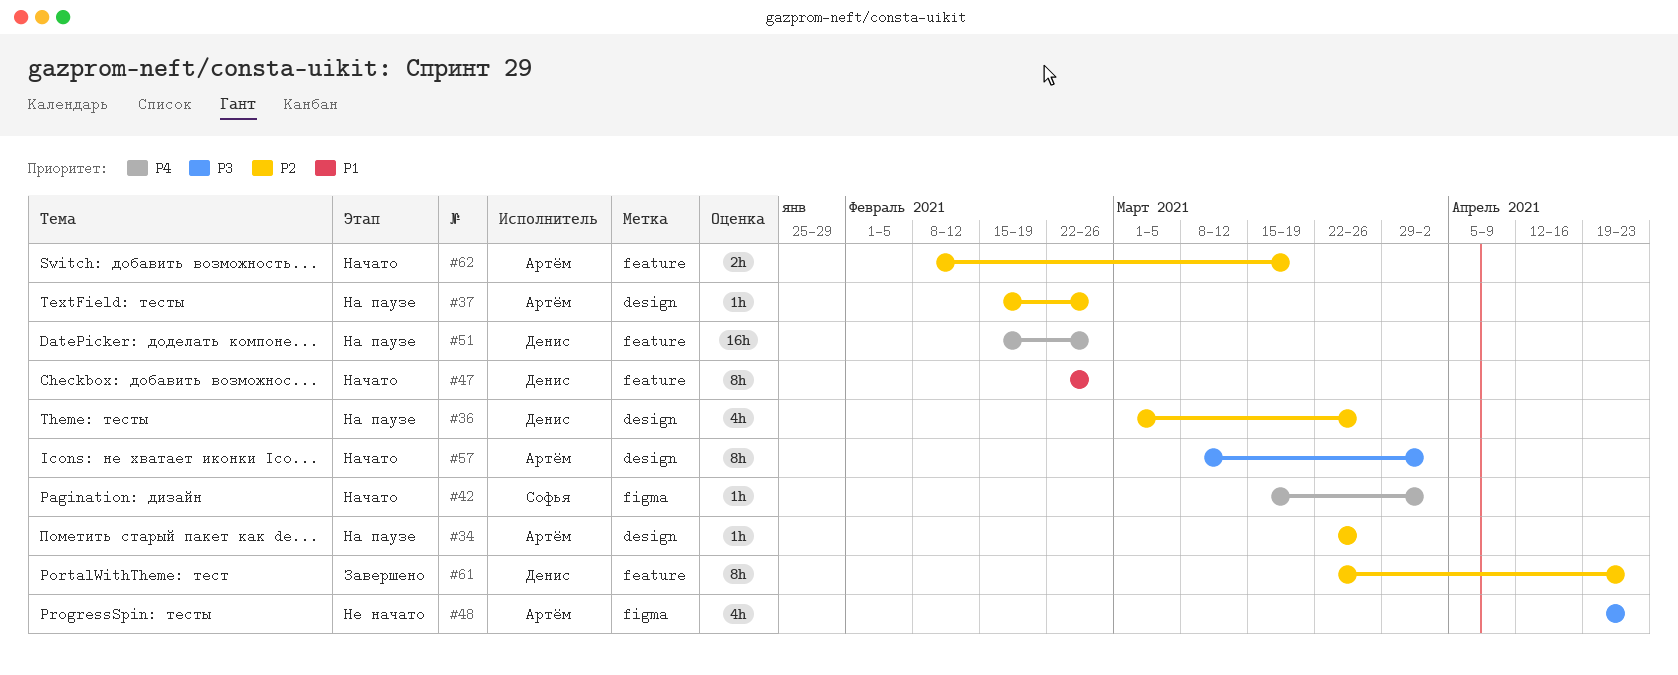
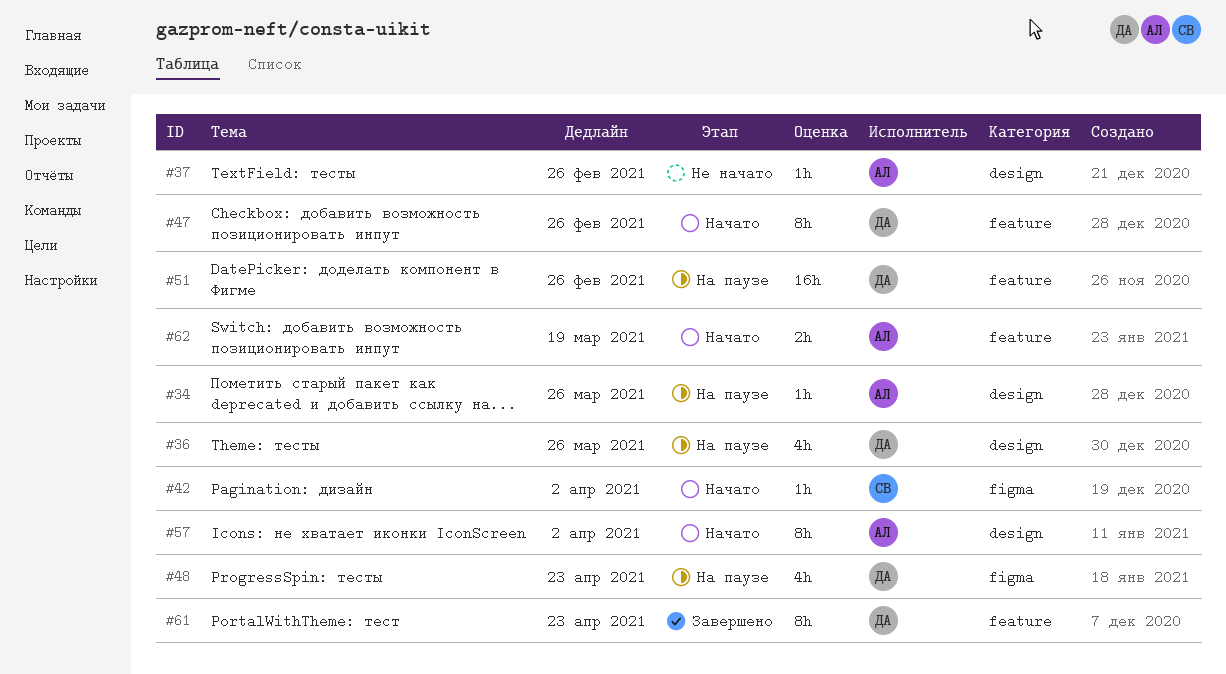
#37, status: На паузе -> Не начато
#48, status: Не начато -> На паузе
#48, owner: Артём -> Денис

